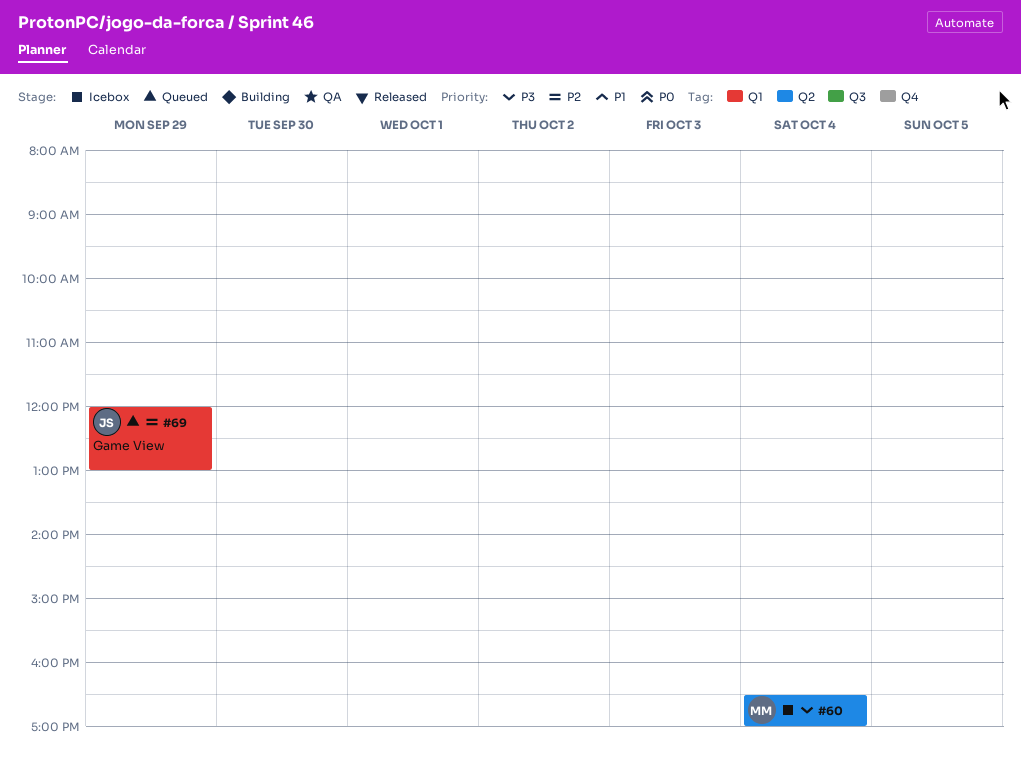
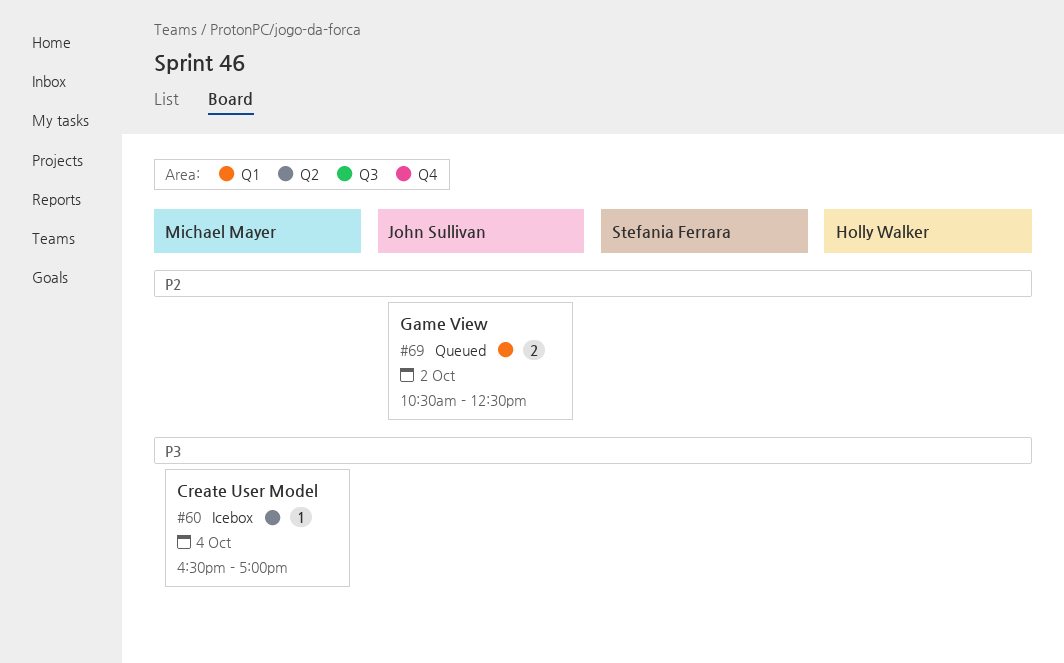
#69, day: Sep 29 -> Oct 2
#69, begins: 12:00 -> 10:30
#69, ends: 13:00 -> 12:30

